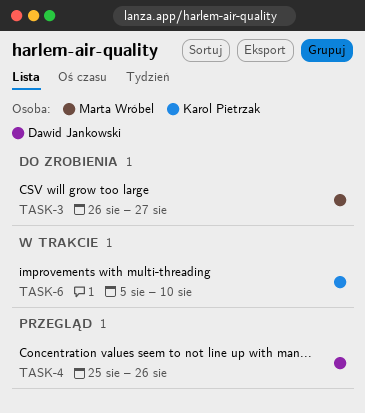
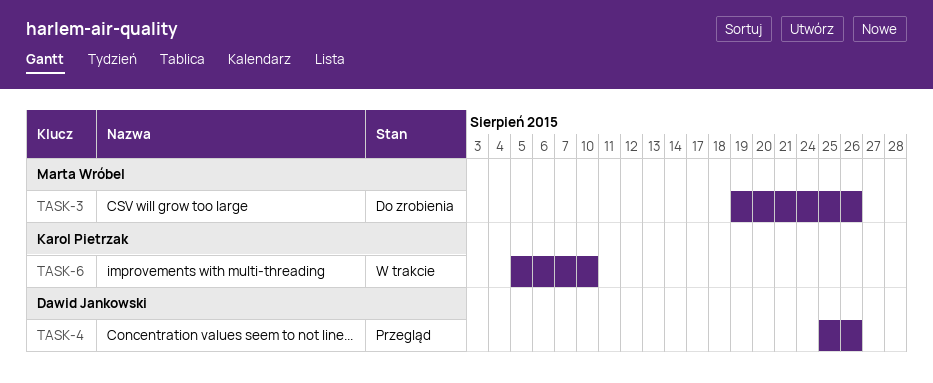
TASK-3, start: Aug 26 -> Aug 19
TASK-3, due: Aug 27 -> Aug 26

